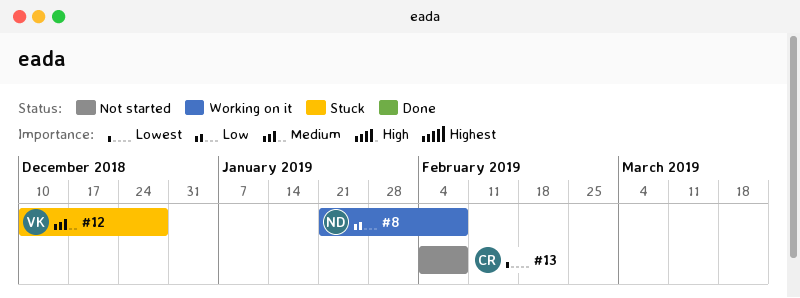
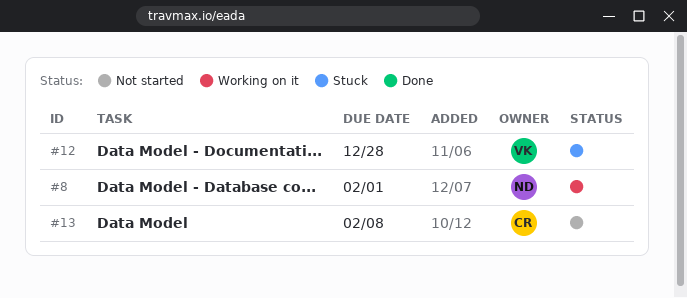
#8, due: Feb 8 -> Feb 1

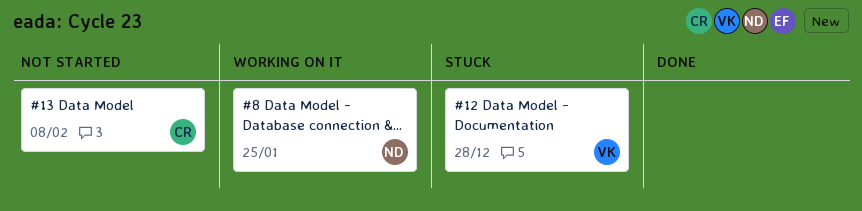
#8, due: Feb 1 -> Jan 25

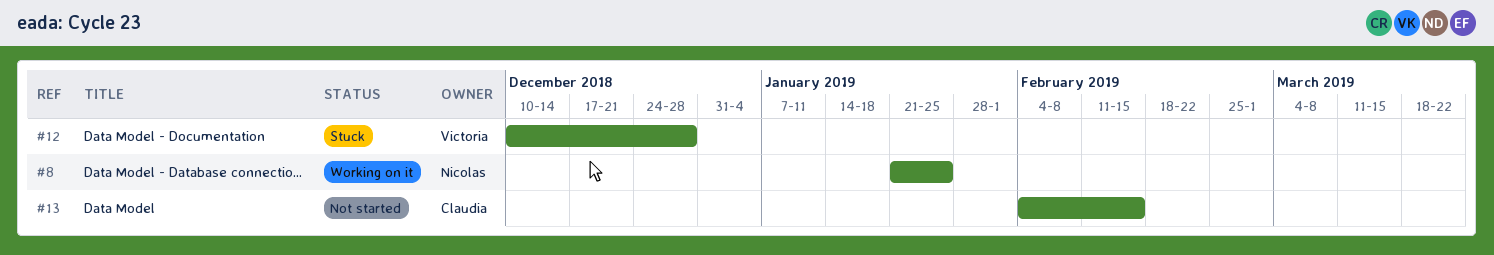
#13, due: Feb 8 -> Feb 15

